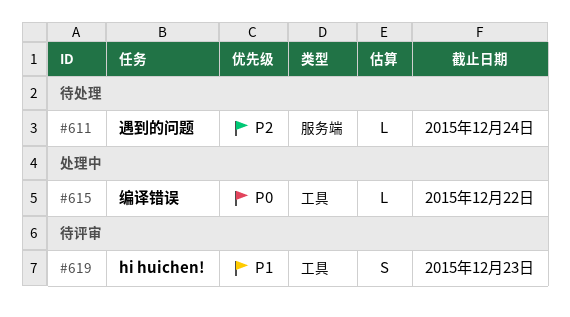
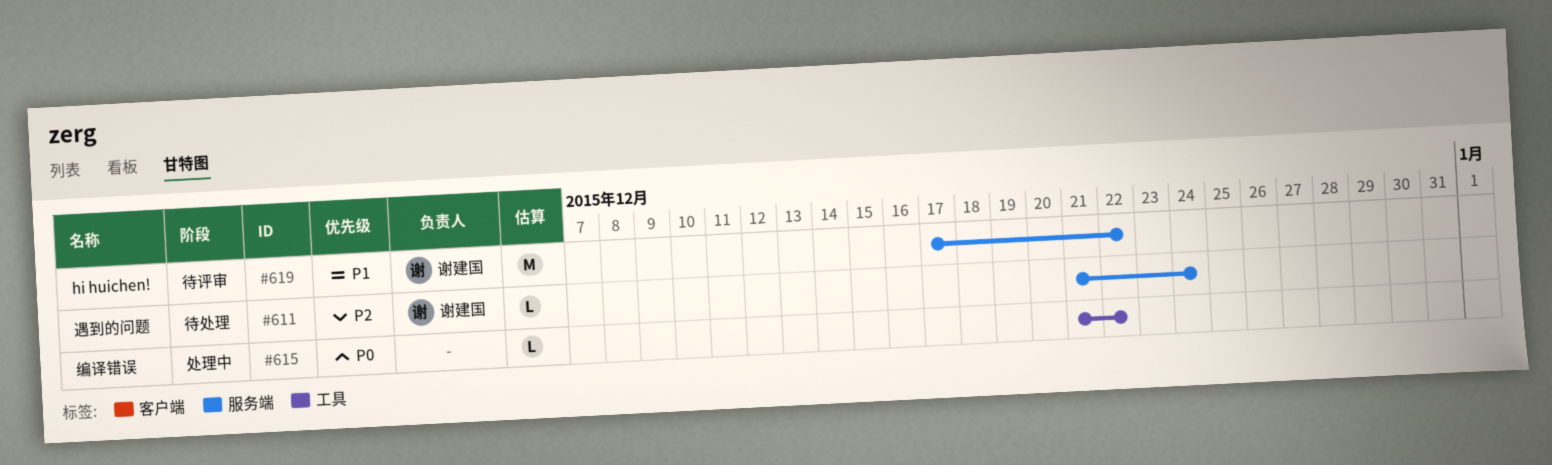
#619, label: 工具 -> 服务端
#619, estimate: S -> M
#619, due: Dec 23 -> Dec 22

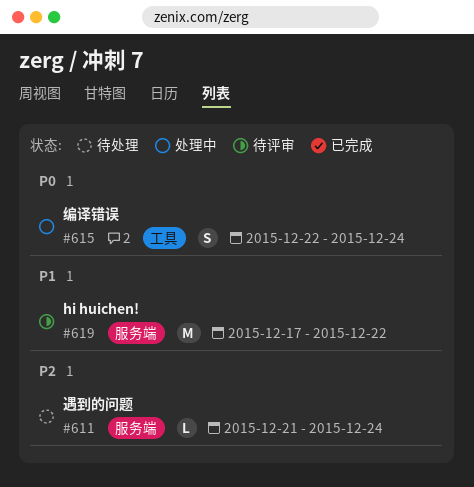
#615, estimate: L -> S
#615, start: Dec 21 -> Dec 22
#615, due: Dec 22 -> Dec 24

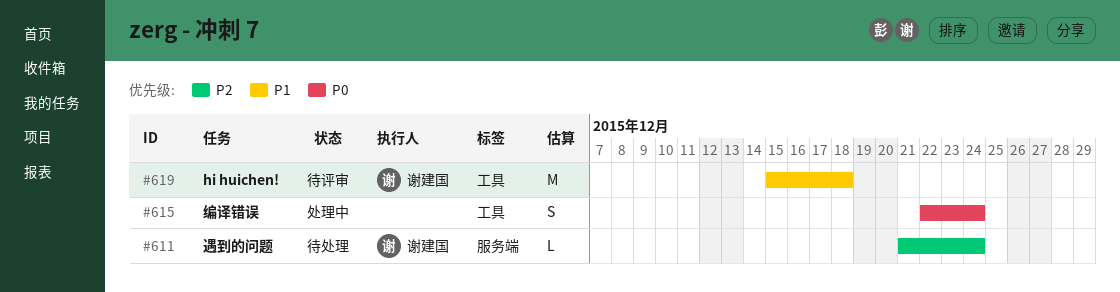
#619, label: 服务端 -> 工具
#619, start: Dec 17 -> Dec 15
#619, due: Dec 22 -> Dec 18

